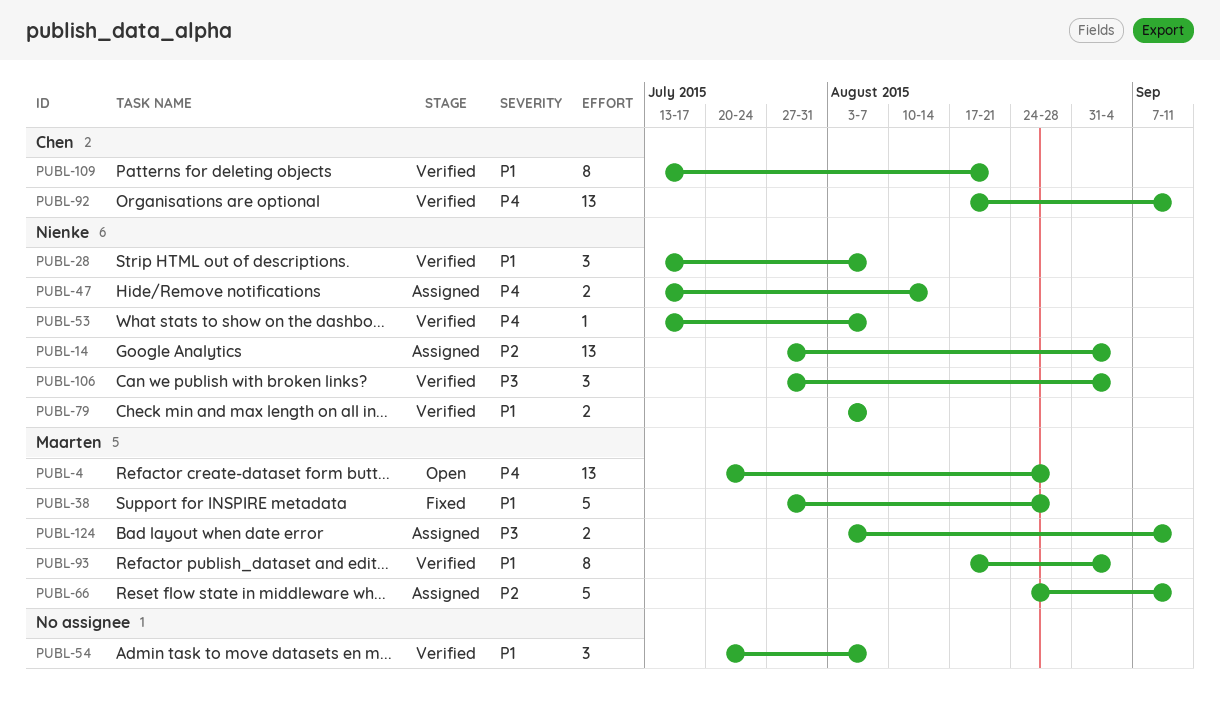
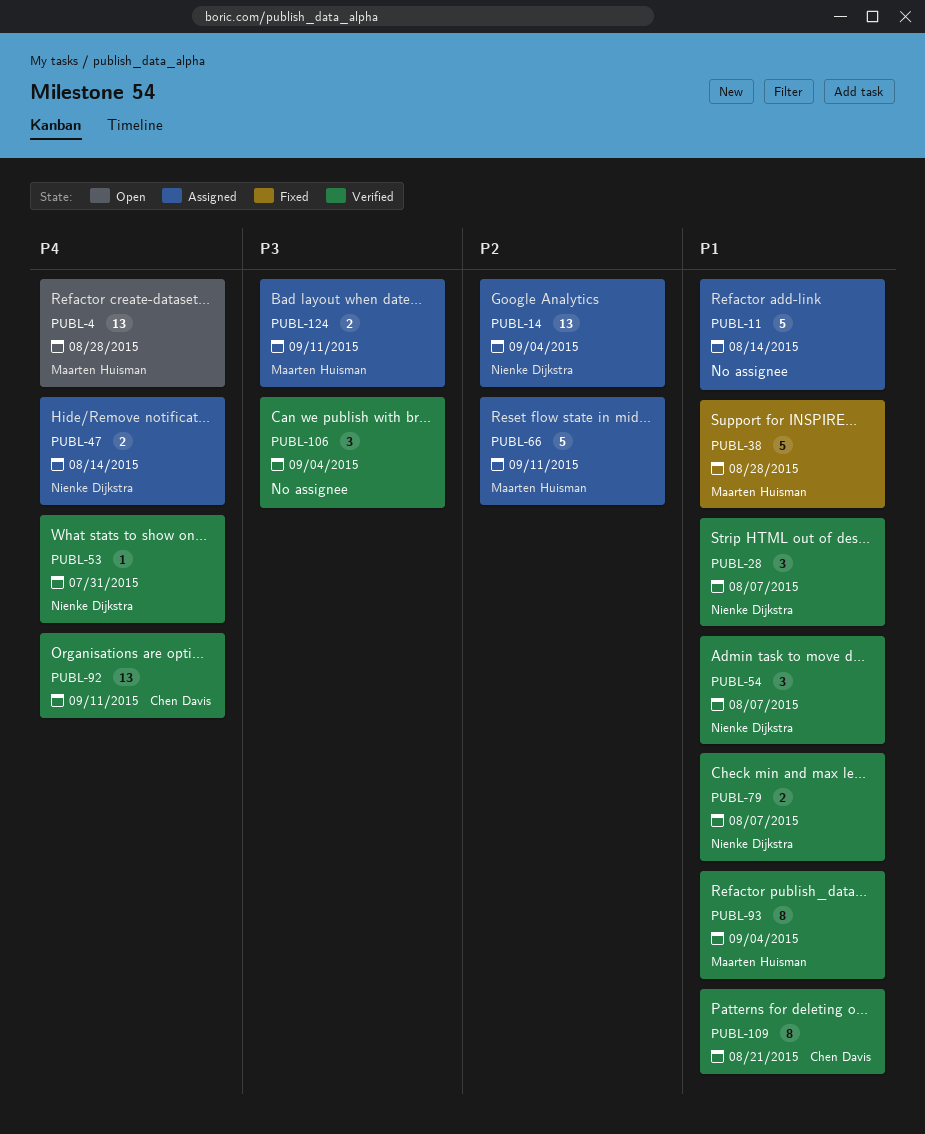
PUBL-11: none -> present
PUBL-53, due: Aug 7 -> Jul 31
PUBL-54, owner: none -> Nienke Dijkstra
PUBL-106, owner: Nienke Dijkstra -> none

